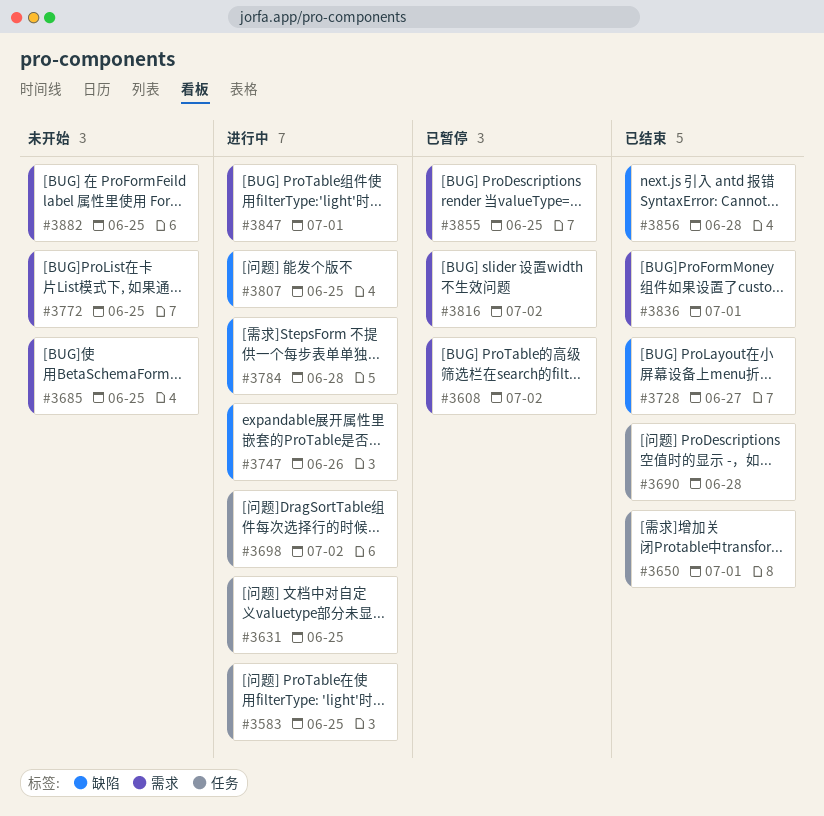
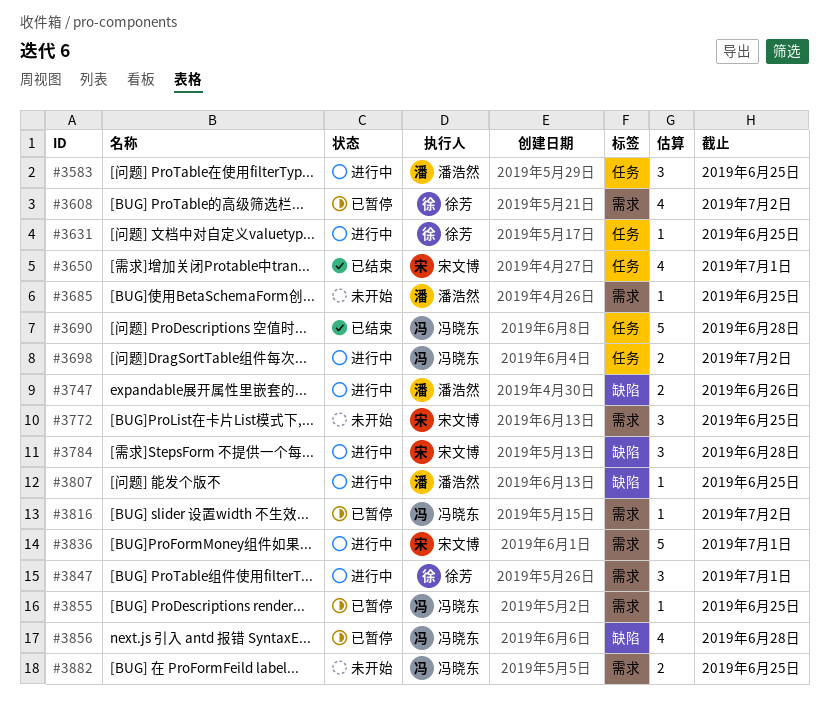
#3728: present -> none
#3836, status: 已结束 -> 进行中
#3856, status: 已结束 -> 已暂停

